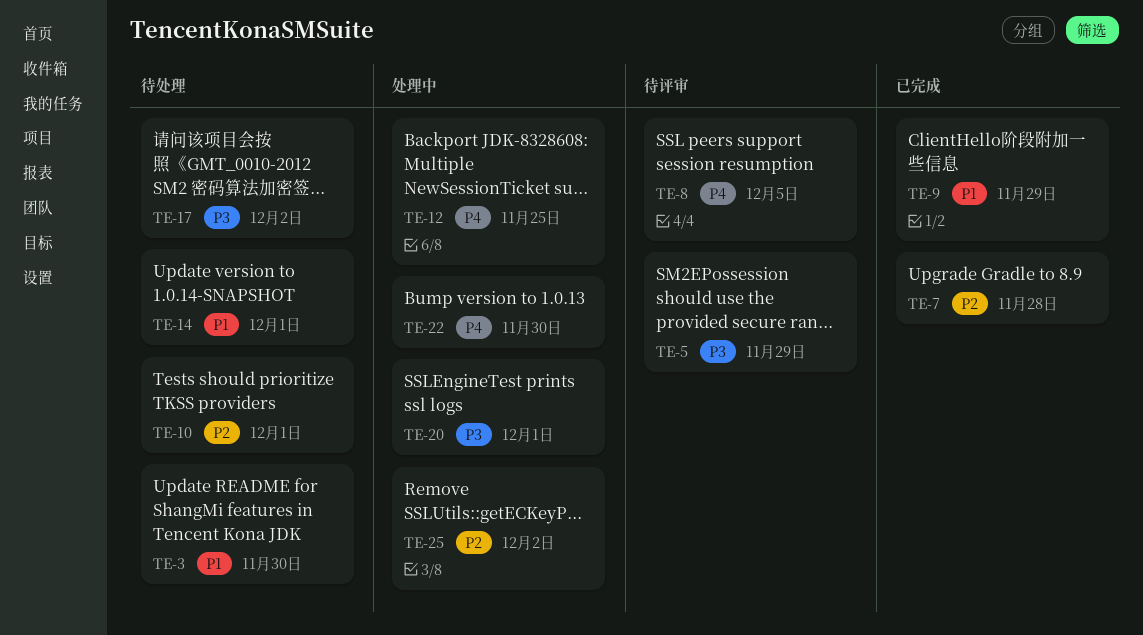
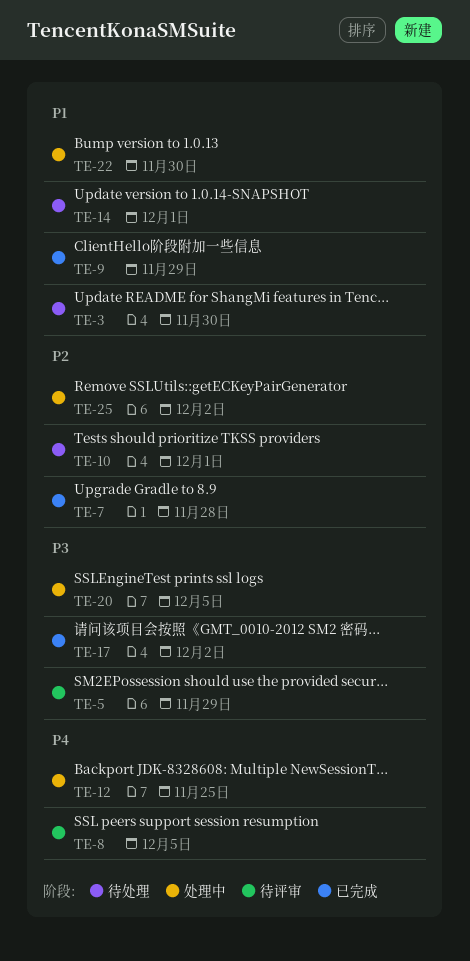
TE-17, status: 待处理 -> 已完成
TE-20, due: Dec 1 -> Dec 5
TE-22, priority: P4 -> P1

